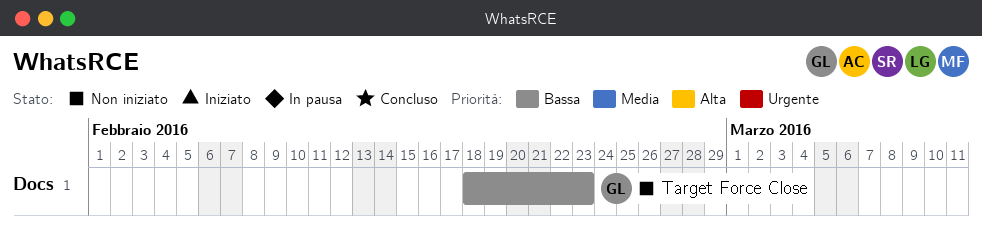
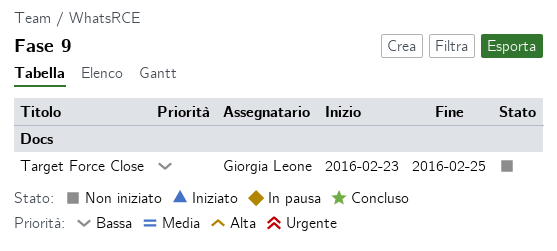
Target Force Close, start: Feb 18 -> Feb 23
Target Force Close, due: Feb 23 -> Feb 25

